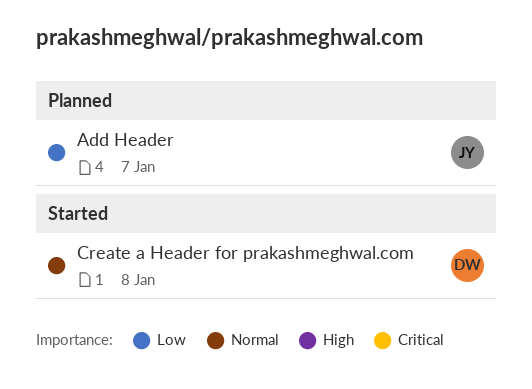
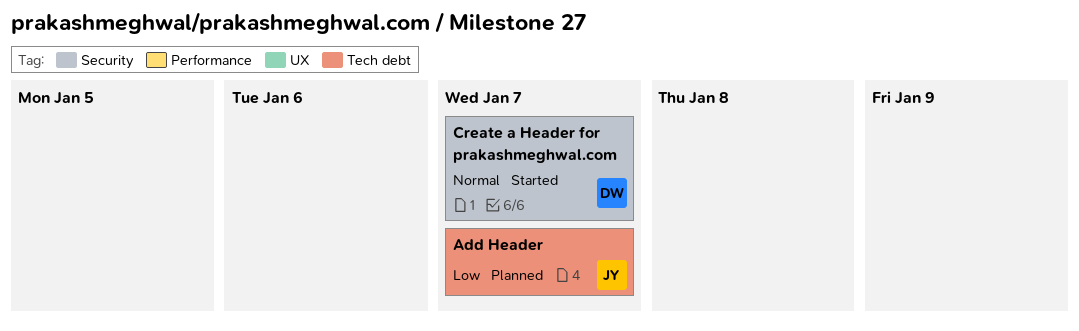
Create a Header for prakashmeghwal.com, due: Jan 8 -> Jan 7

